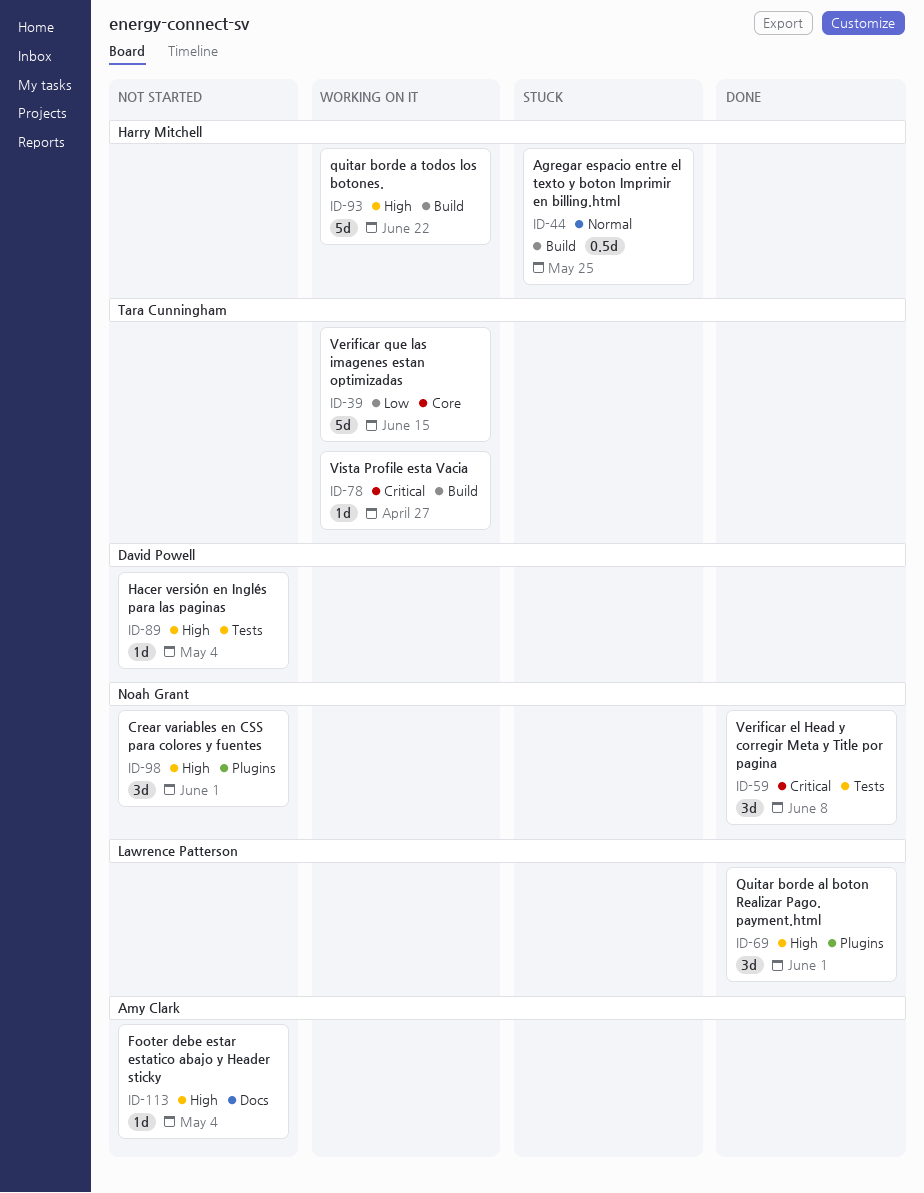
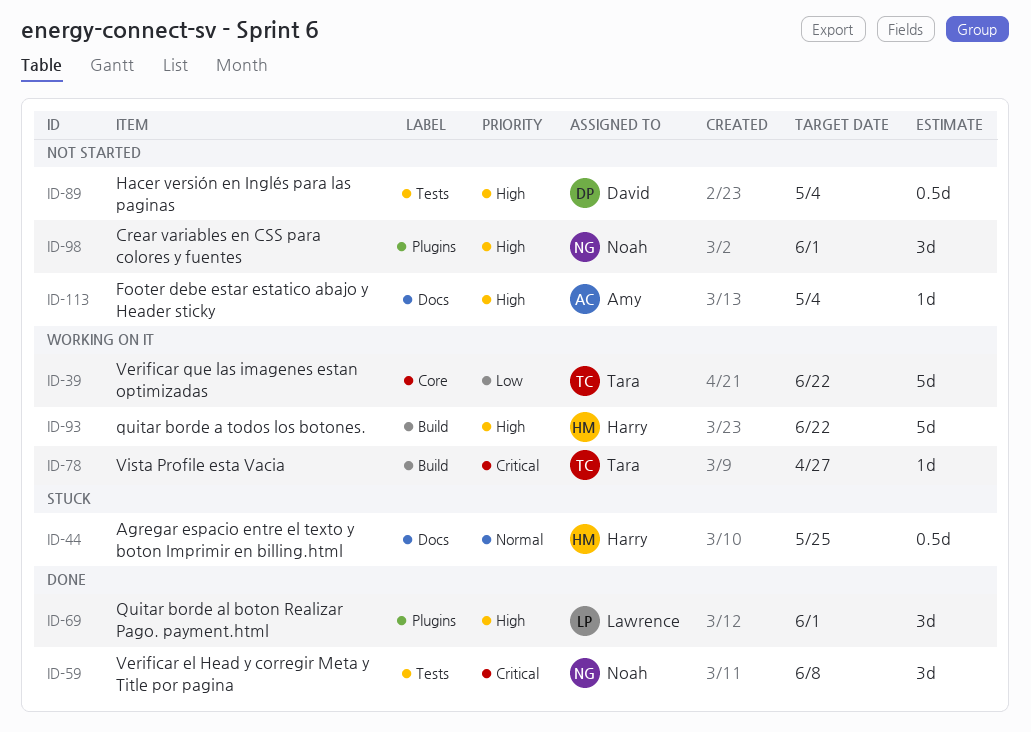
ID-39, due: Jun 15 -> Jun 22
ID-44, label: Build -> Docs
ID-89, estimate: 1d -> 0.5d

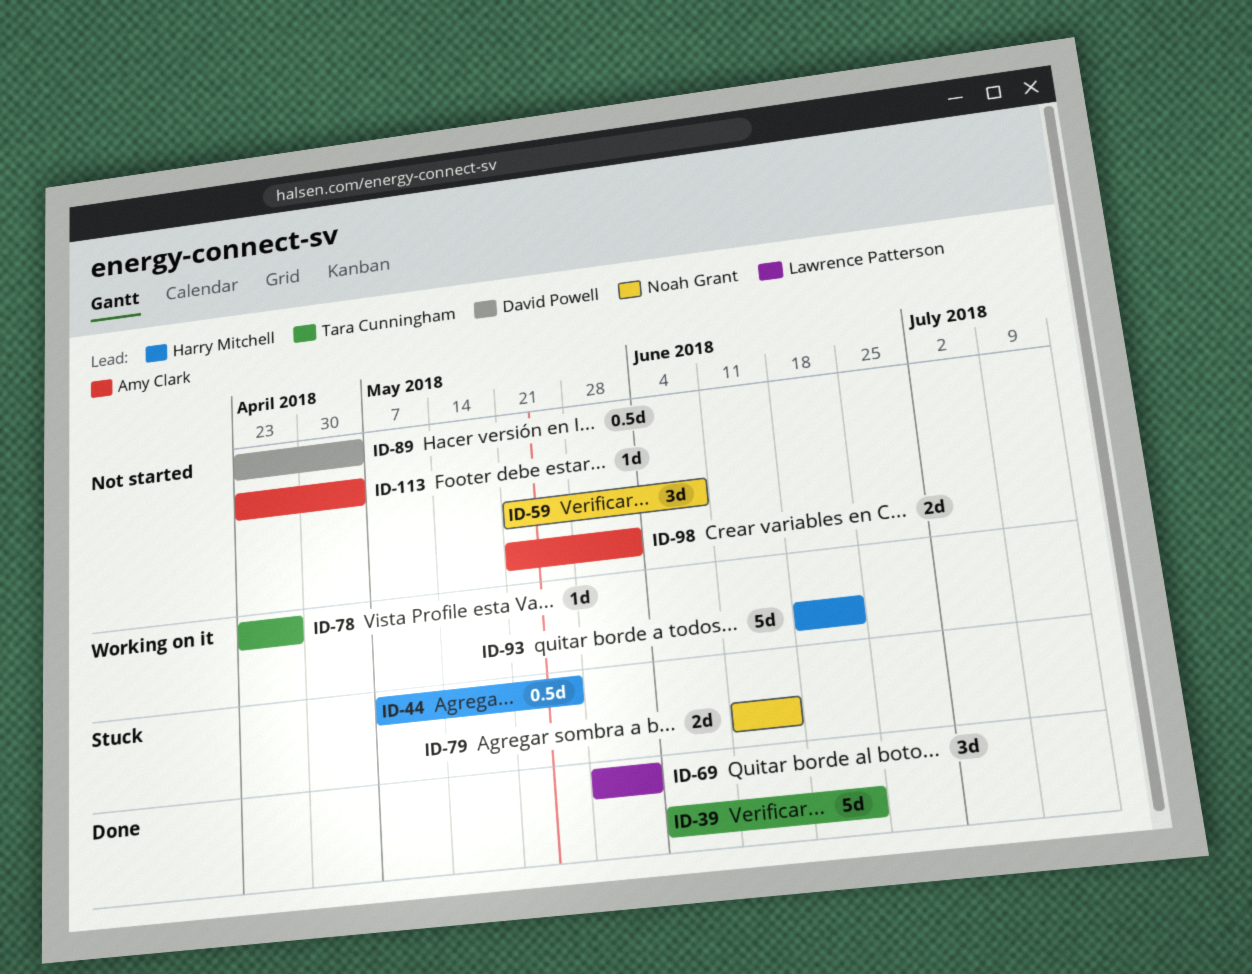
ID-39, status: Working on it -> Done
ID-59, status: Done -> Not started
ID-79: none -> present
ID-98, owner: Noah Grant -> Amy Clark
ID-98, estimate: 3d -> 2d

